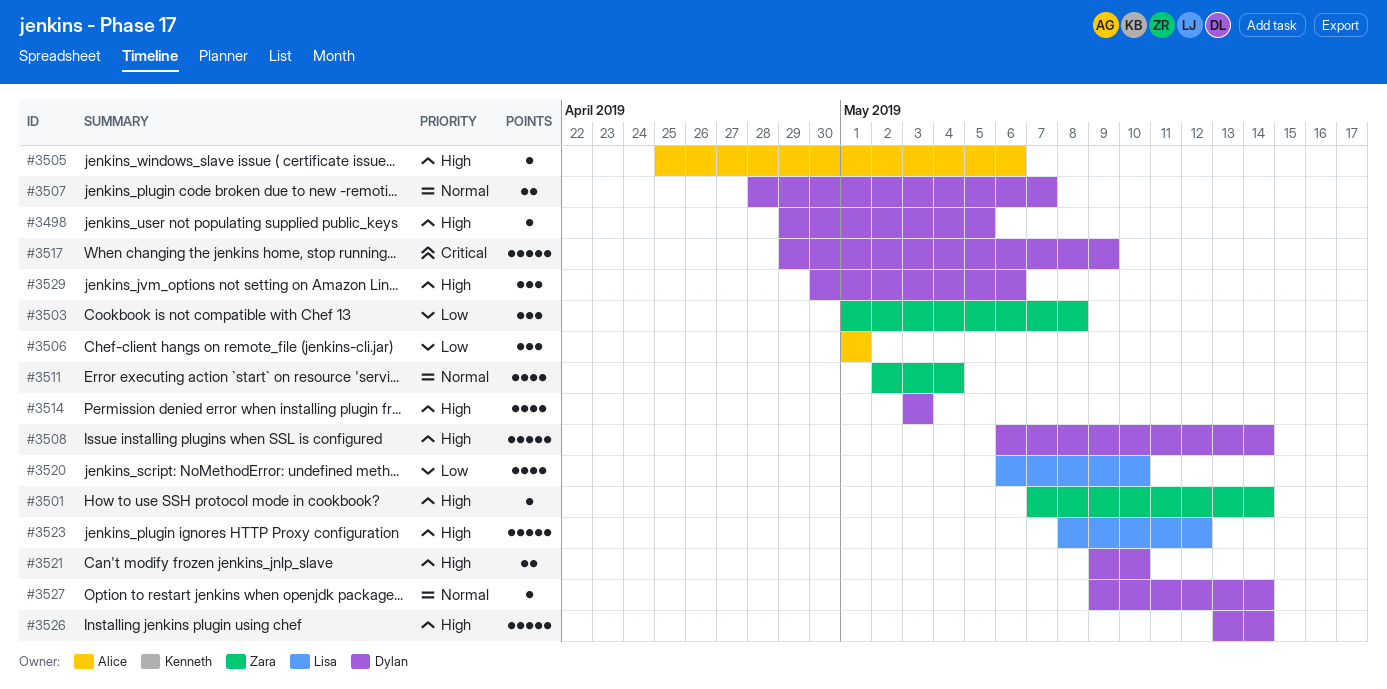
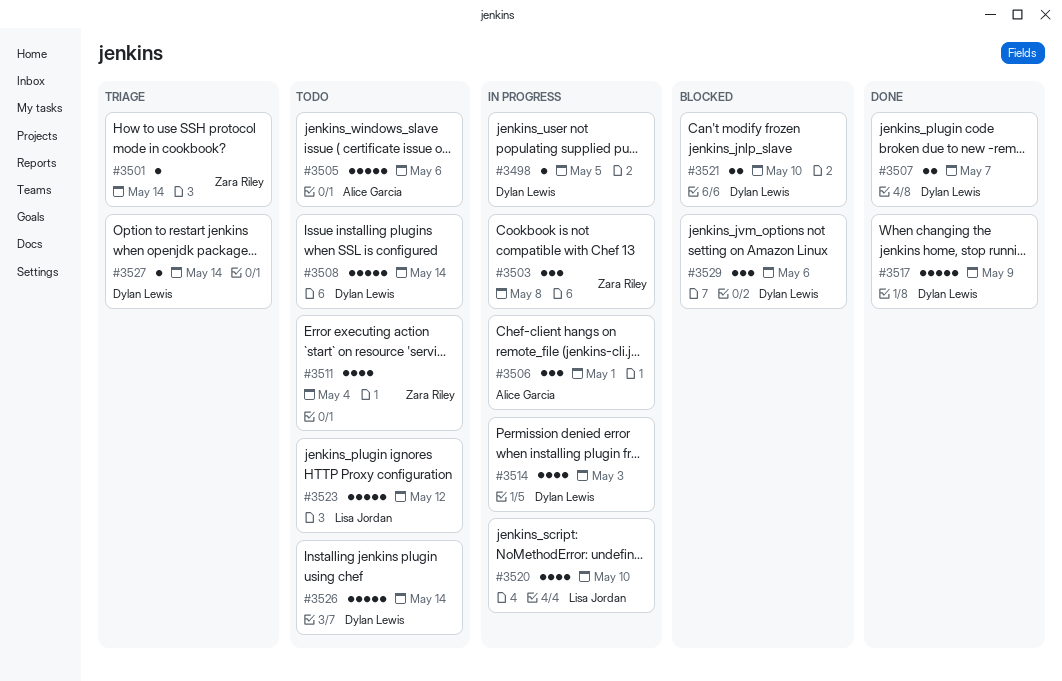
#3505, estimate: 1 -> 5

